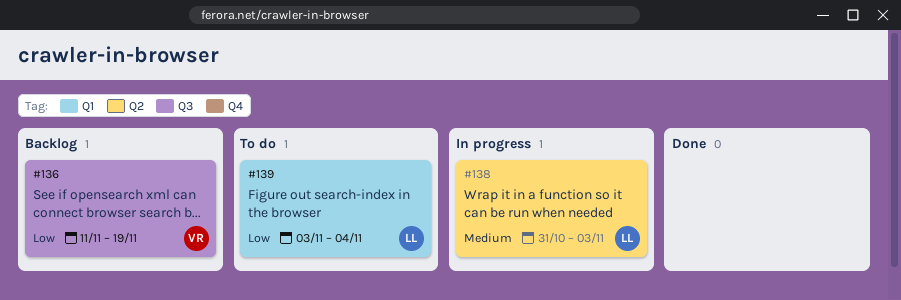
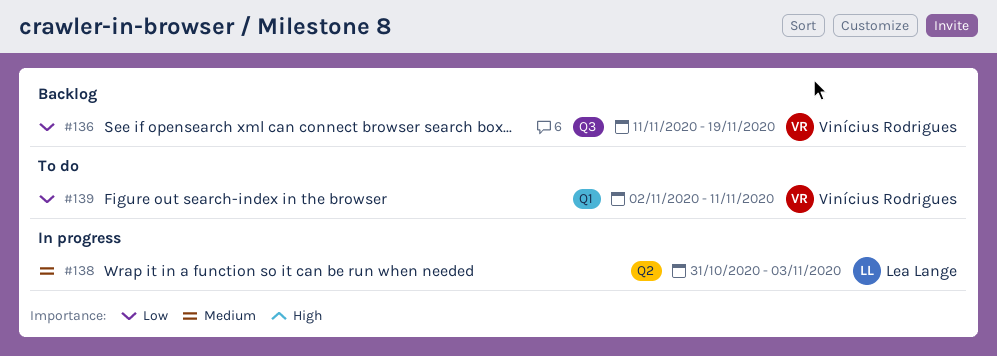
#139, owner: Lea Lange -> Vinícius Rodrigues
#139, start: Nov 3 -> Nov 2
#139, due: Nov 4 -> Nov 11

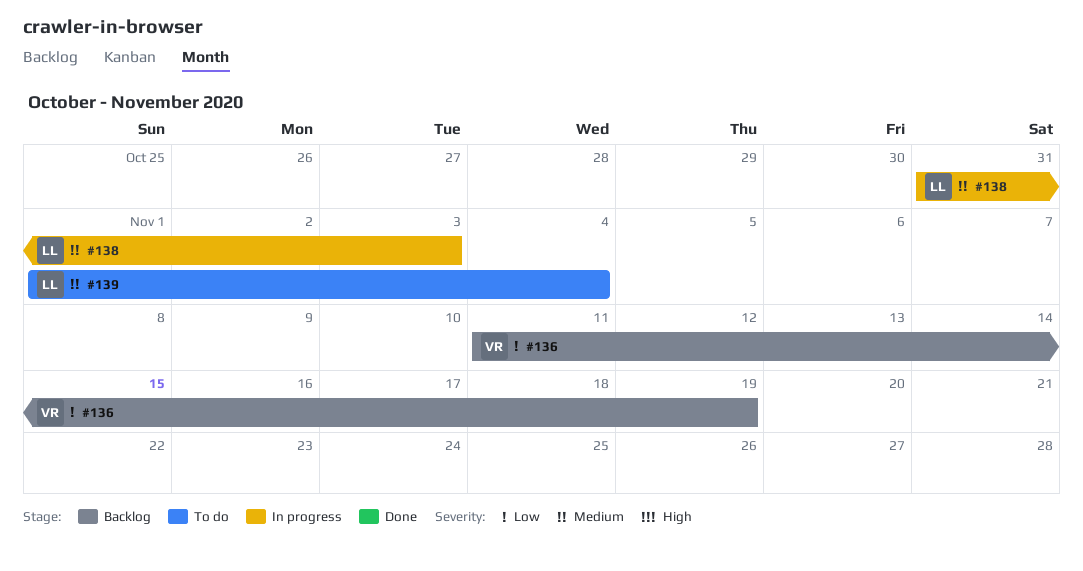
#139, owner: Vinícius Rodrigues -> Lea Lange
#139, priority: Low -> Medium
#139, start: Nov 2 -> Nov 1
#139, due: Nov 11 -> Nov 4

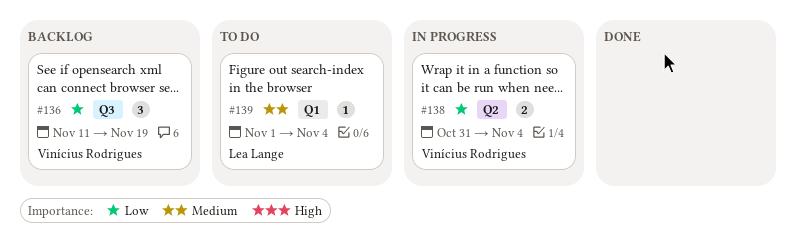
#138, owner: Lea Lange -> Vinícius Rodrigues
#138, priority: Medium -> Low
#138, due: Nov 3 -> Nov 4

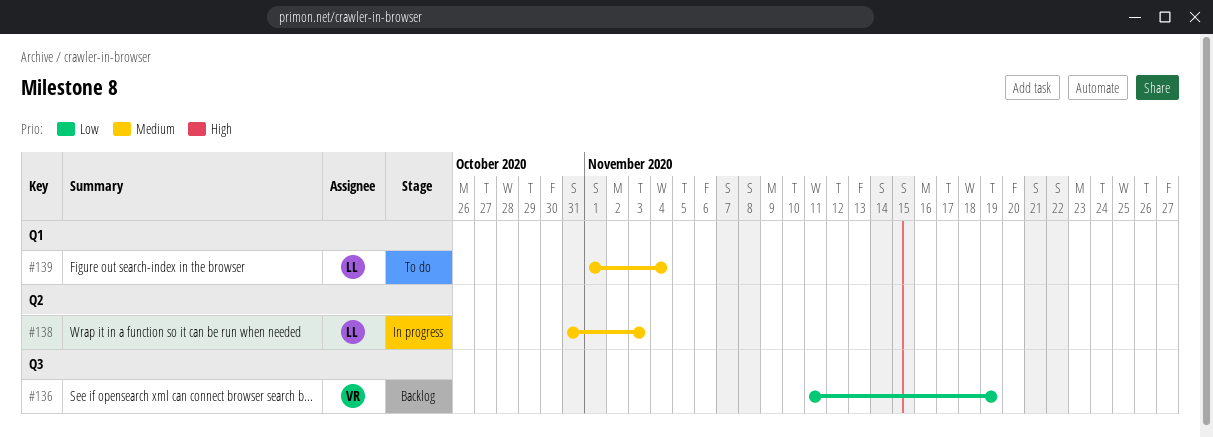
#138, owner: Vinícius Rodrigues -> Lea Lange
#138, priority: Low -> Medium
#138, due: Nov 4 -> Nov 3

